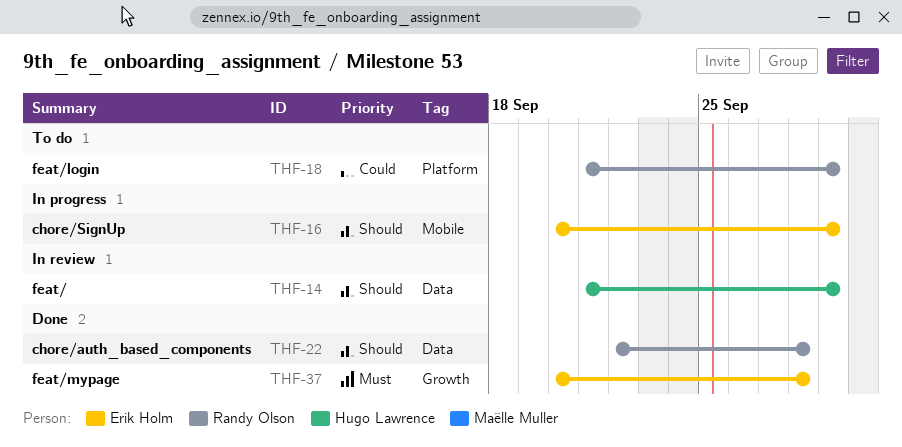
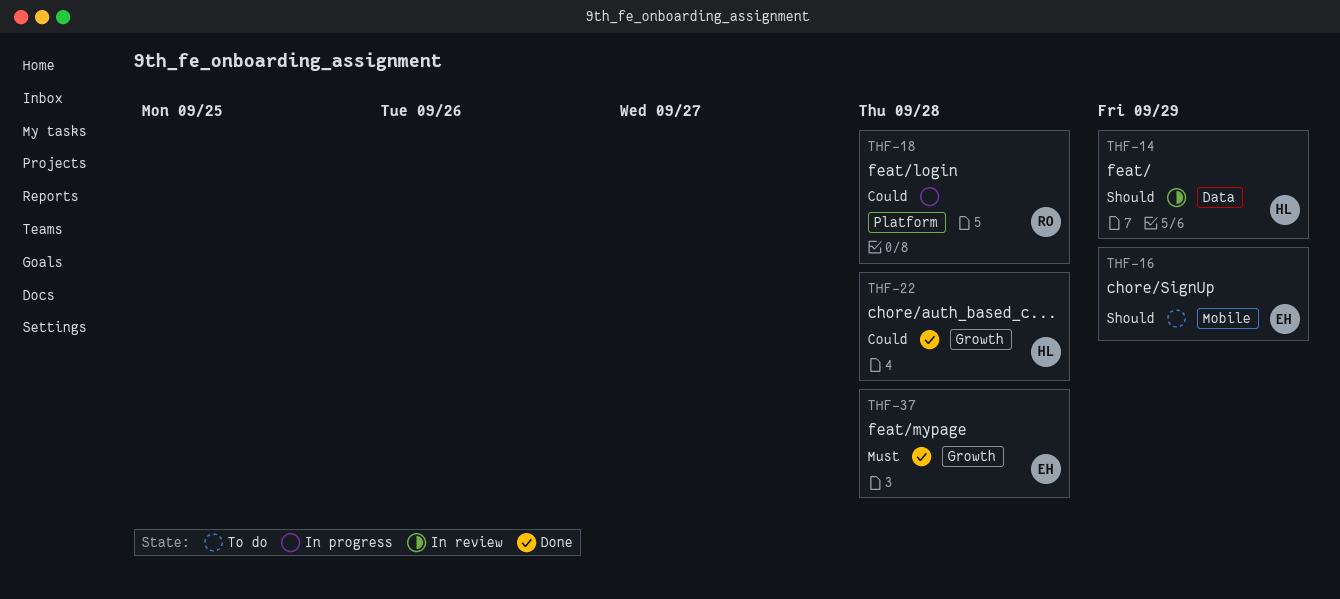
THF-16, status: In progress -> To do
THF-18, status: To do -> In progress
THF-18, due: Sep 29 -> Sep 28
THF-22, owner: Randy Olson -> Hugo Lawrence
THF-22, priority: Should -> Could
THF-22, label: Data -> Growth

